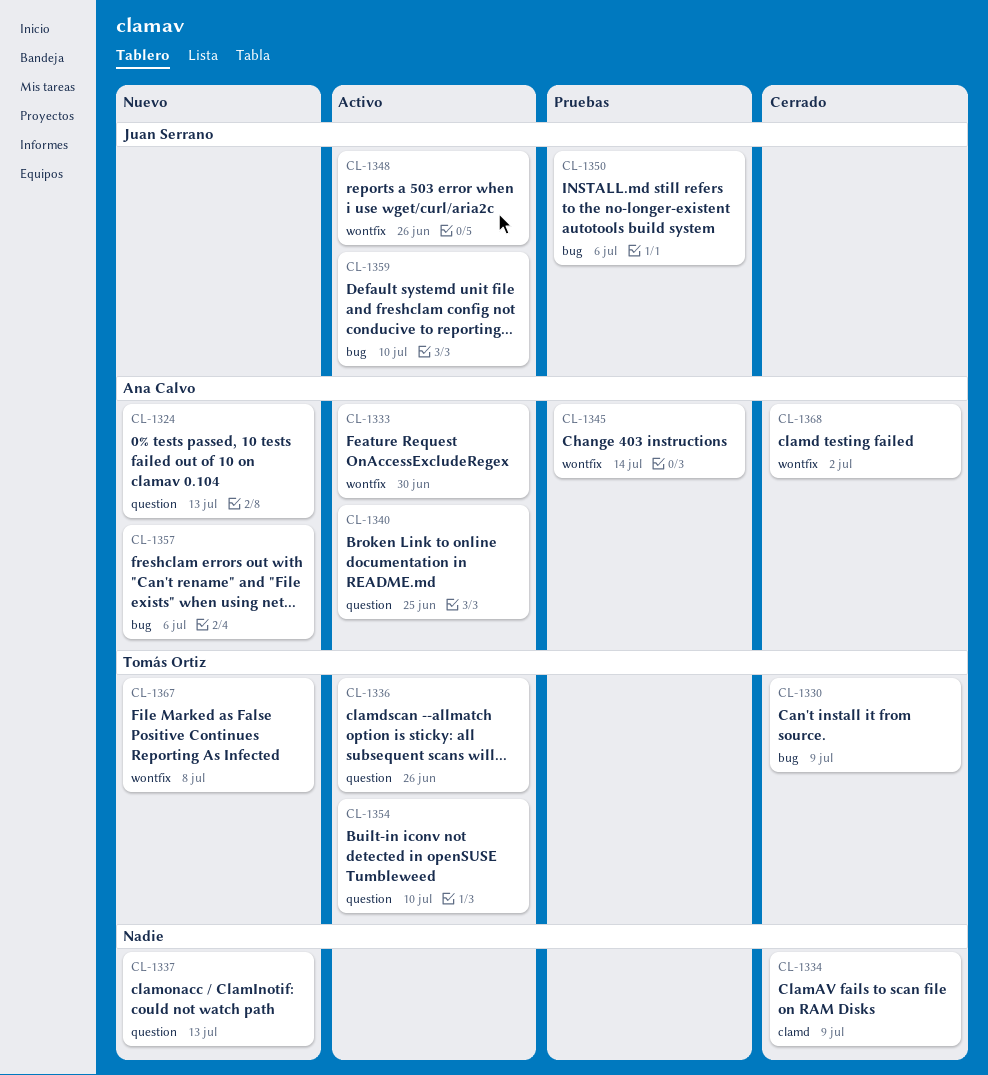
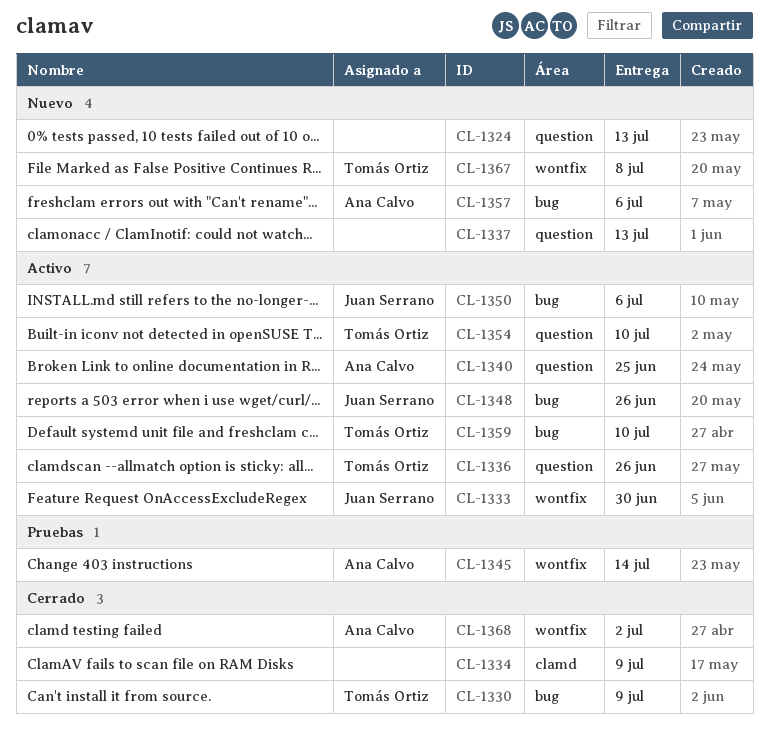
CL-1324, owner: Ana Calvo -> none
CL-1333, owner: Ana Calvo -> Juan Serrano
CL-1348, label: wontfix -> bug
CL-1350, status: Pruebas -> Activo
CL-1359, owner: Juan Serrano -> Tomás Ortiz

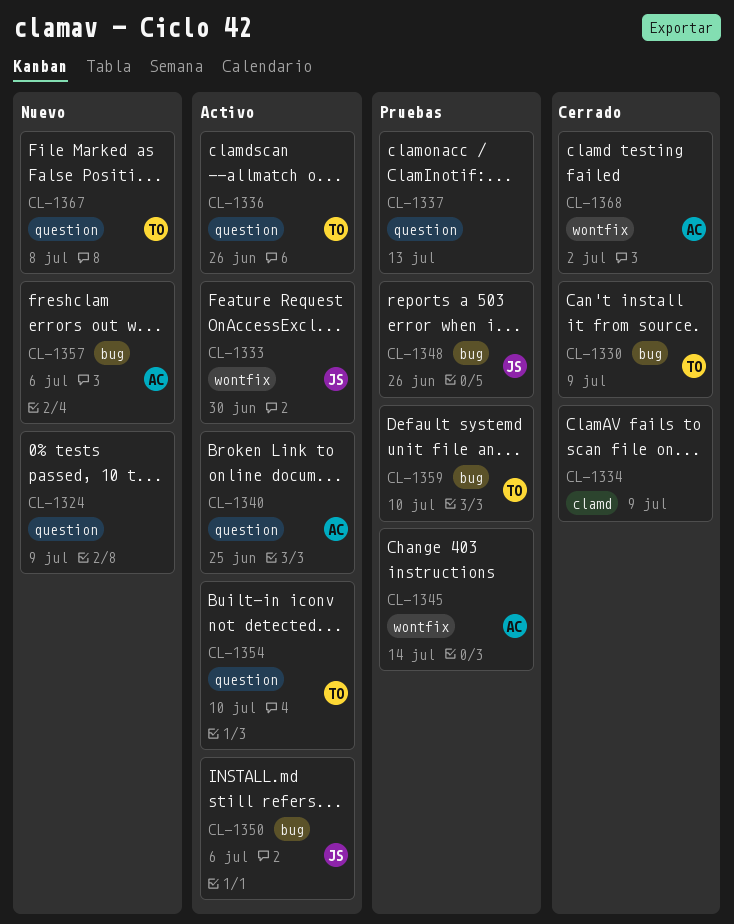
CL-1324, due: Jul 13 -> Jul 9
CL-1337, status: Nuevo -> Pruebas
CL-1348, status: Activo -> Pruebas
CL-1359, status: Activo -> Pruebas
CL-1367, label: wontfix -> question

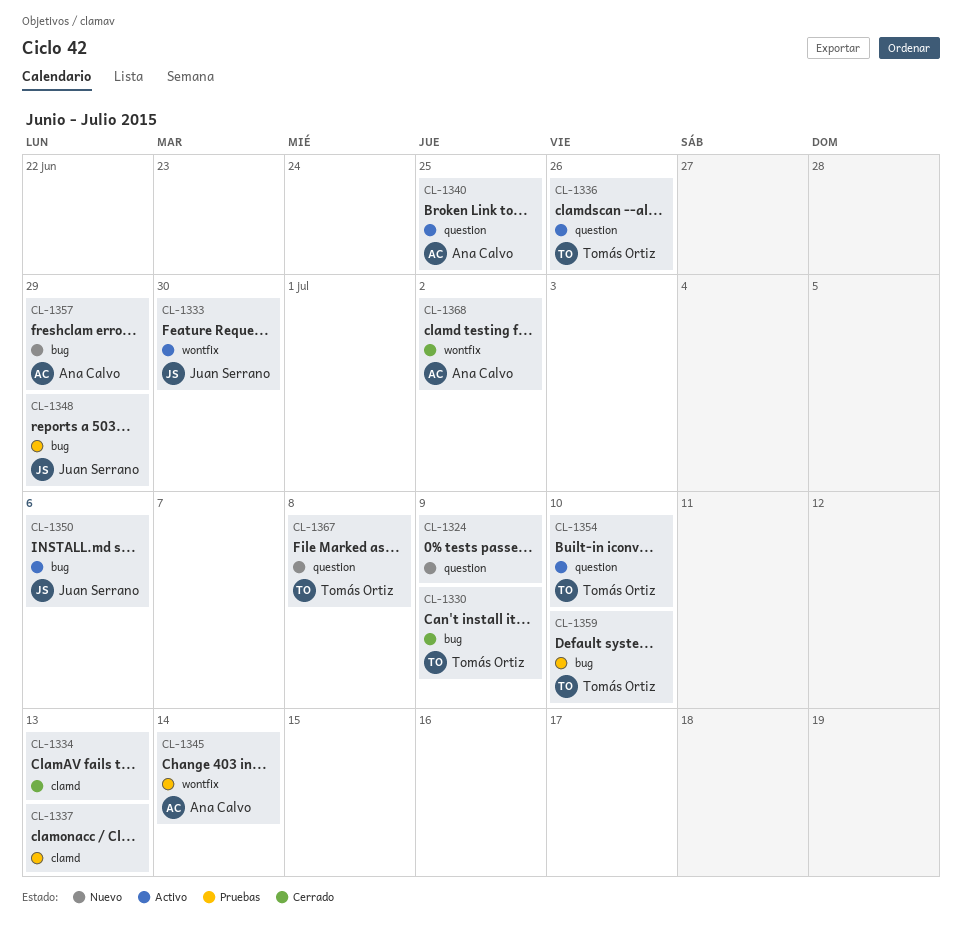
CL-1334, due: Jul 9 -> Jul 13
CL-1337, label: question -> clamd
CL-1348, due: Jun 26 -> Jun 29
CL-1357, due: Jul 6 -> Jun 29

